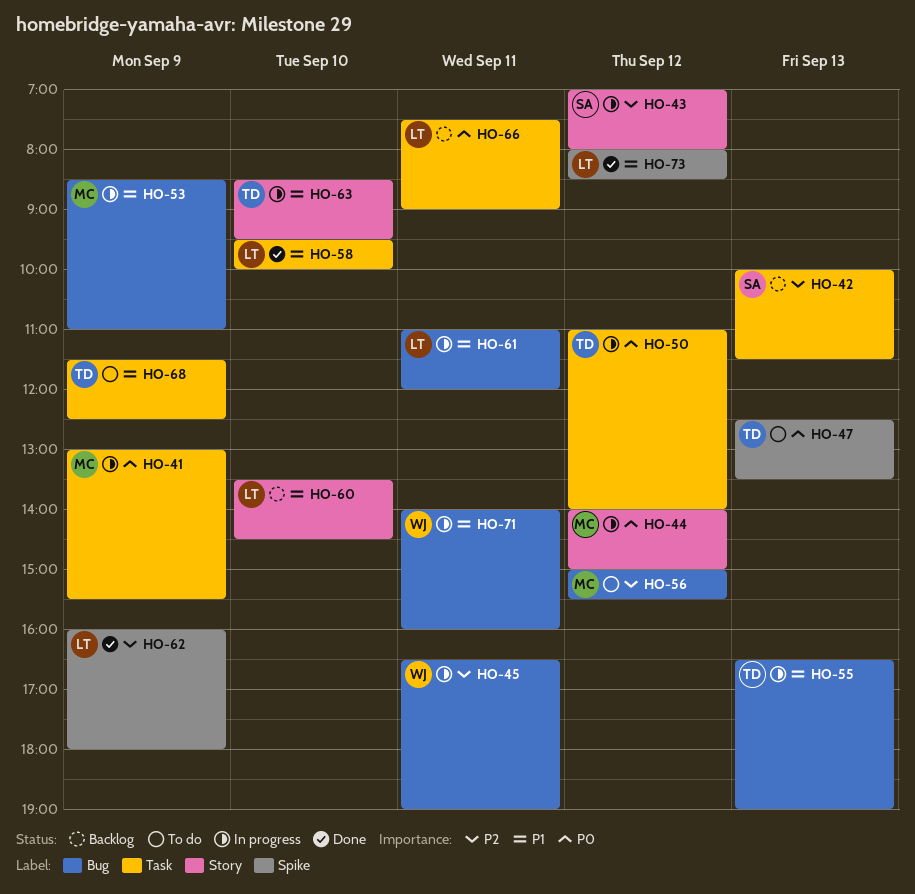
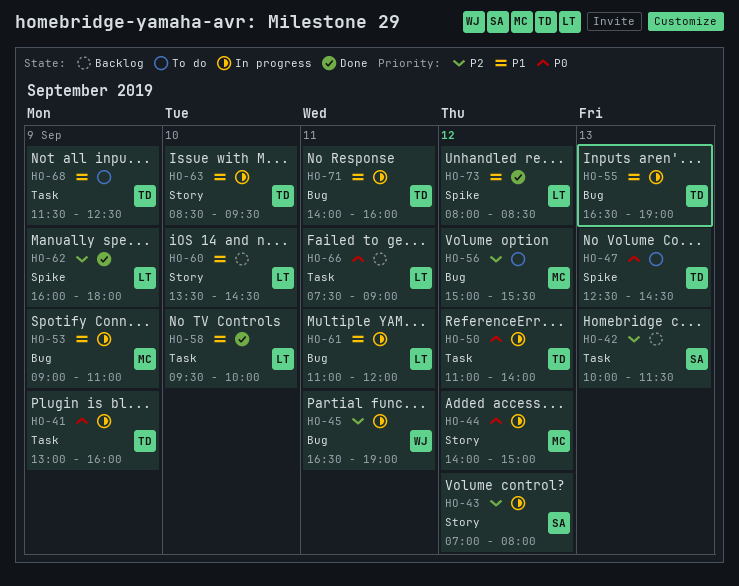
HO-41, owner: MC -> TD
HO-41, ends: 15:30 -> 16:00
HO-47, ends: 13:30 -> 14:30
HO-53, begins: 08:30 -> 09:00
HO-71, owner: WJ -> TD

